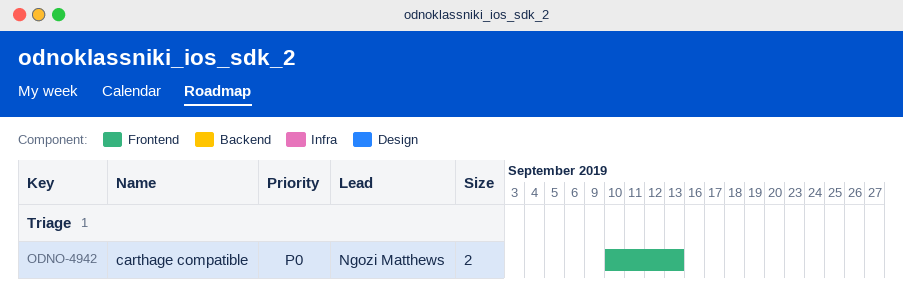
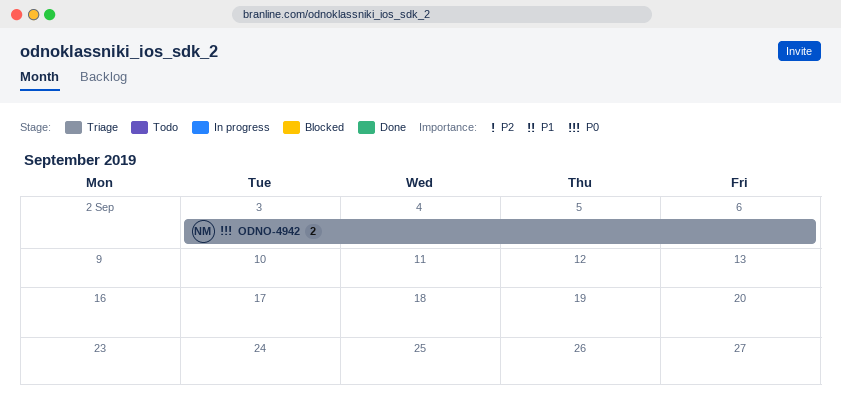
ODNO-4942, start: Sep 10 -> Sep 3
ODNO-4942, due: Sep 13 -> Sep 6

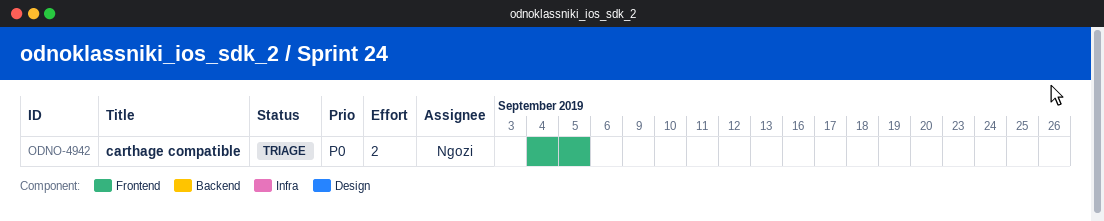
ODNO-4942, start: Sep 3 -> Sep 4
ODNO-4942, due: Sep 6 -> Sep 5

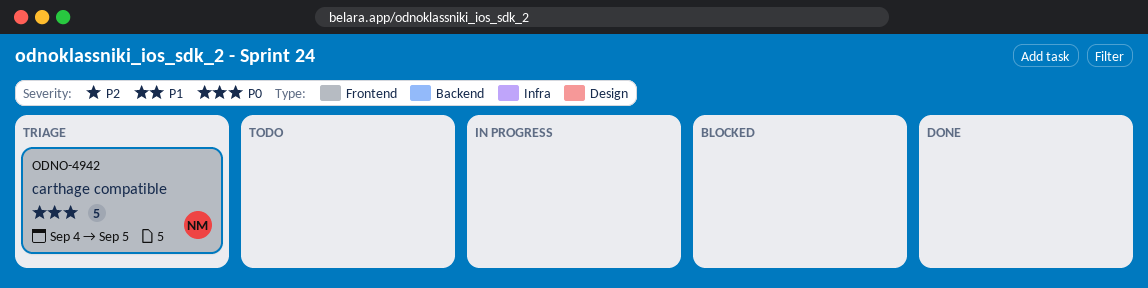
ODNO-4942, estimate: 2 -> 5

